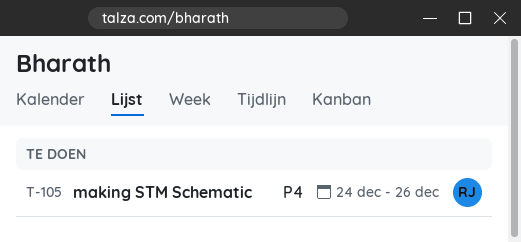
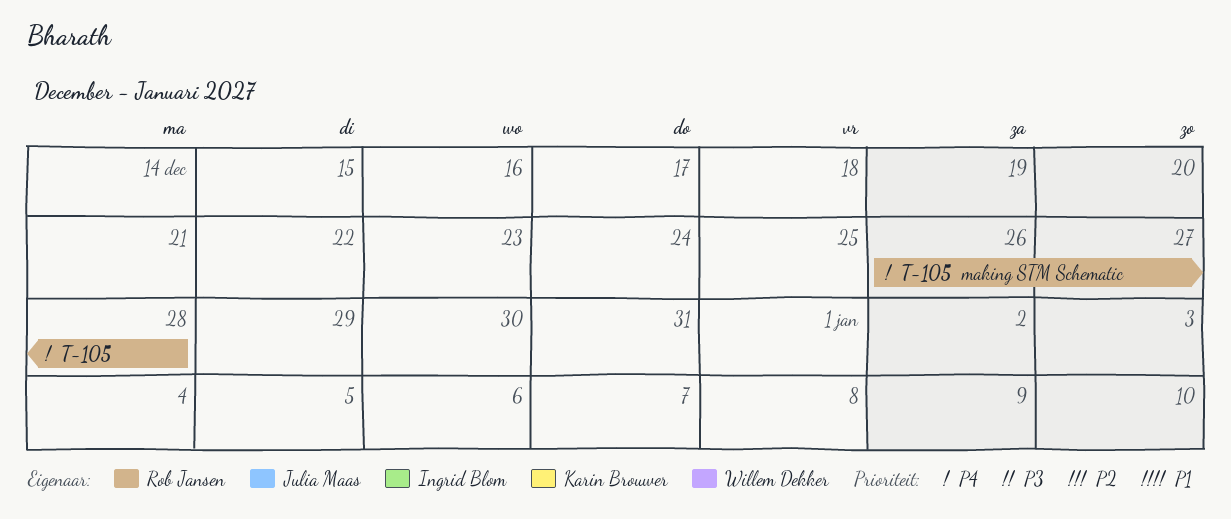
T-105, start: Dec 24 -> Dec 26
T-105, due: Dec 26 -> Dec 28

